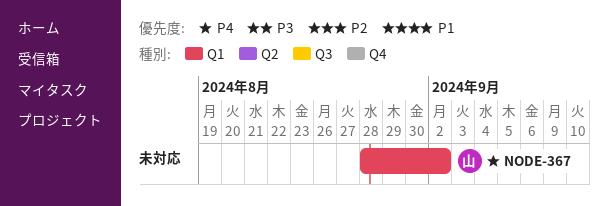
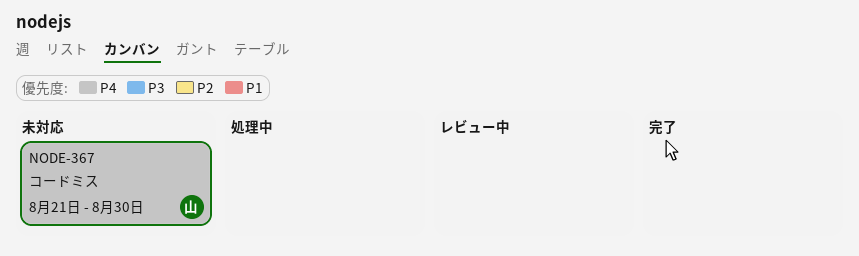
NODE-367, start: Aug 28 -> Aug 21
NODE-367, due: Sep 2 -> Aug 30

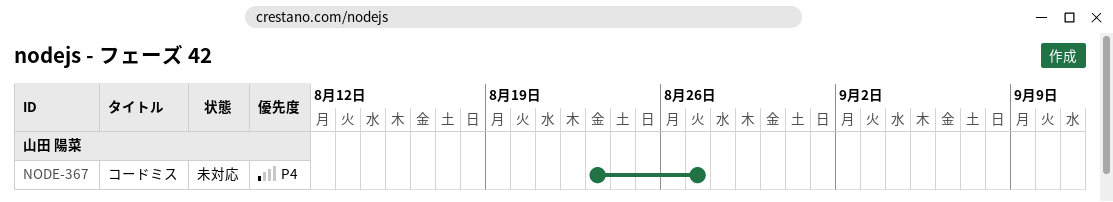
NODE-367, start: Aug 21 -> Aug 23
NODE-367, due: Aug 30 -> Aug 27

